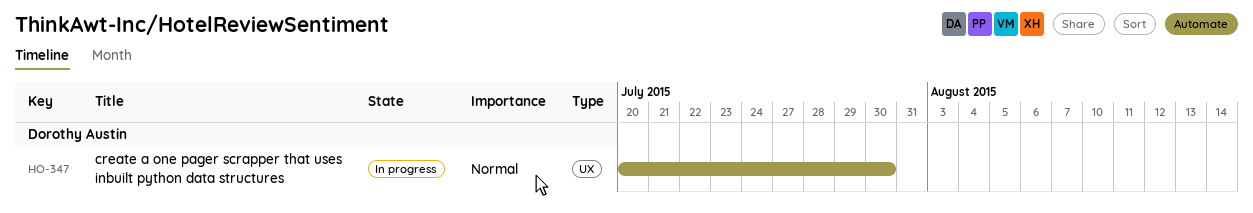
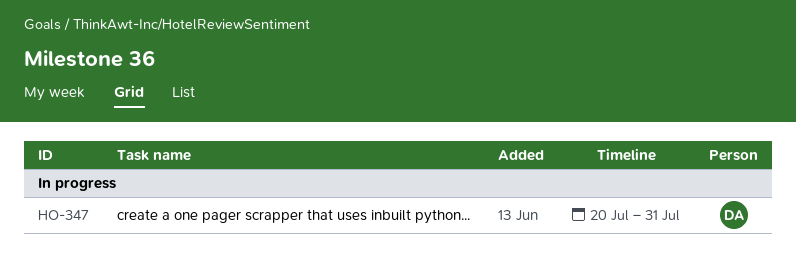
HO-347, due: Jul 30 -> Jul 31

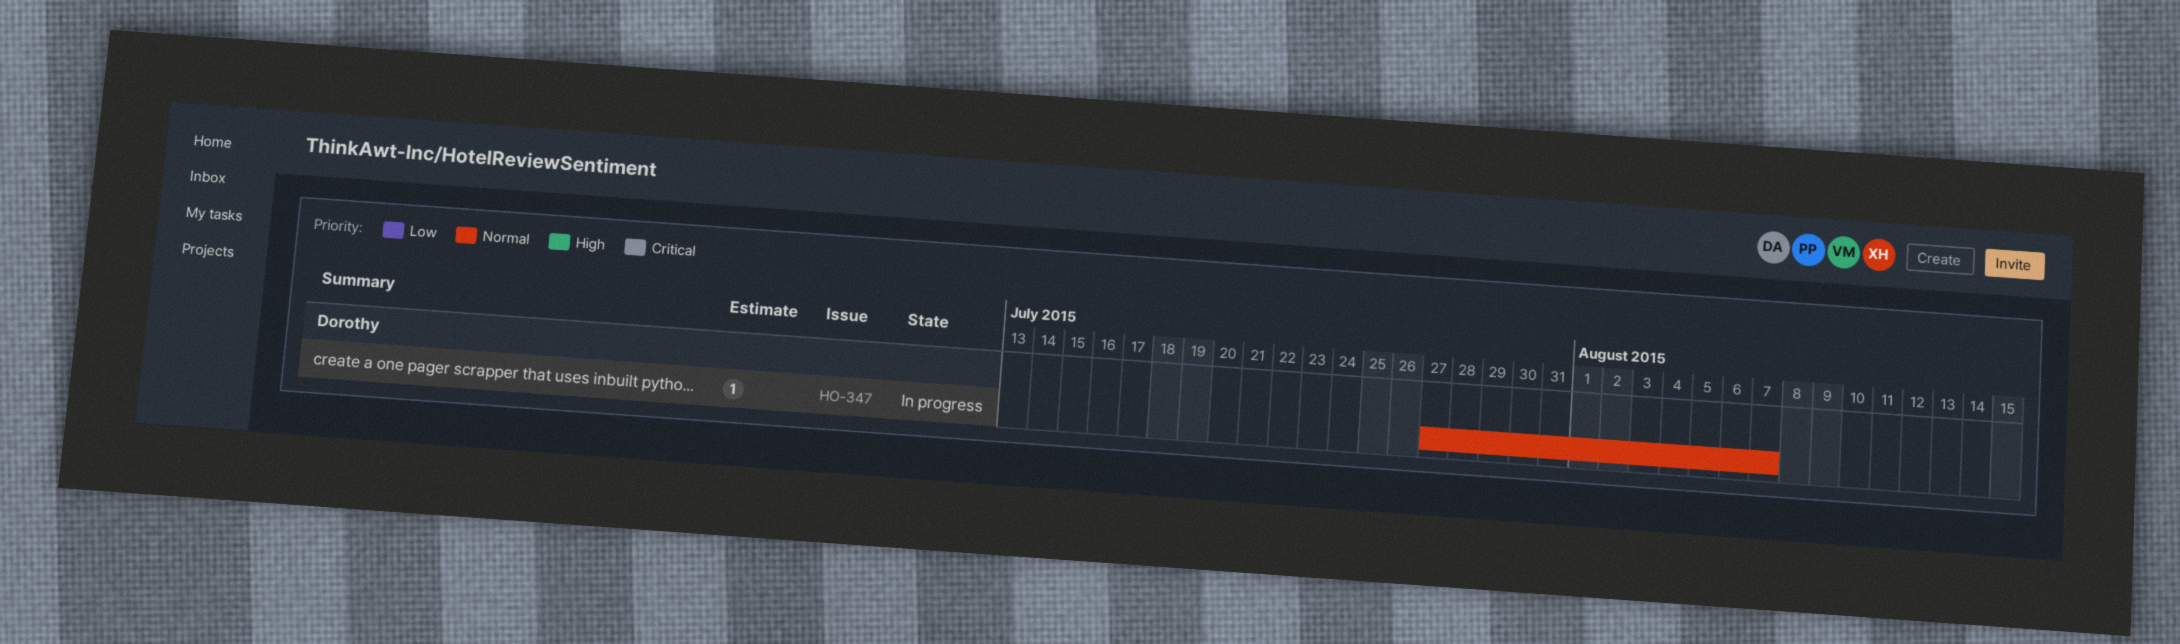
HO-347, start: Jul 20 -> Jul 27
HO-347, due: Jul 31 -> Aug 7

